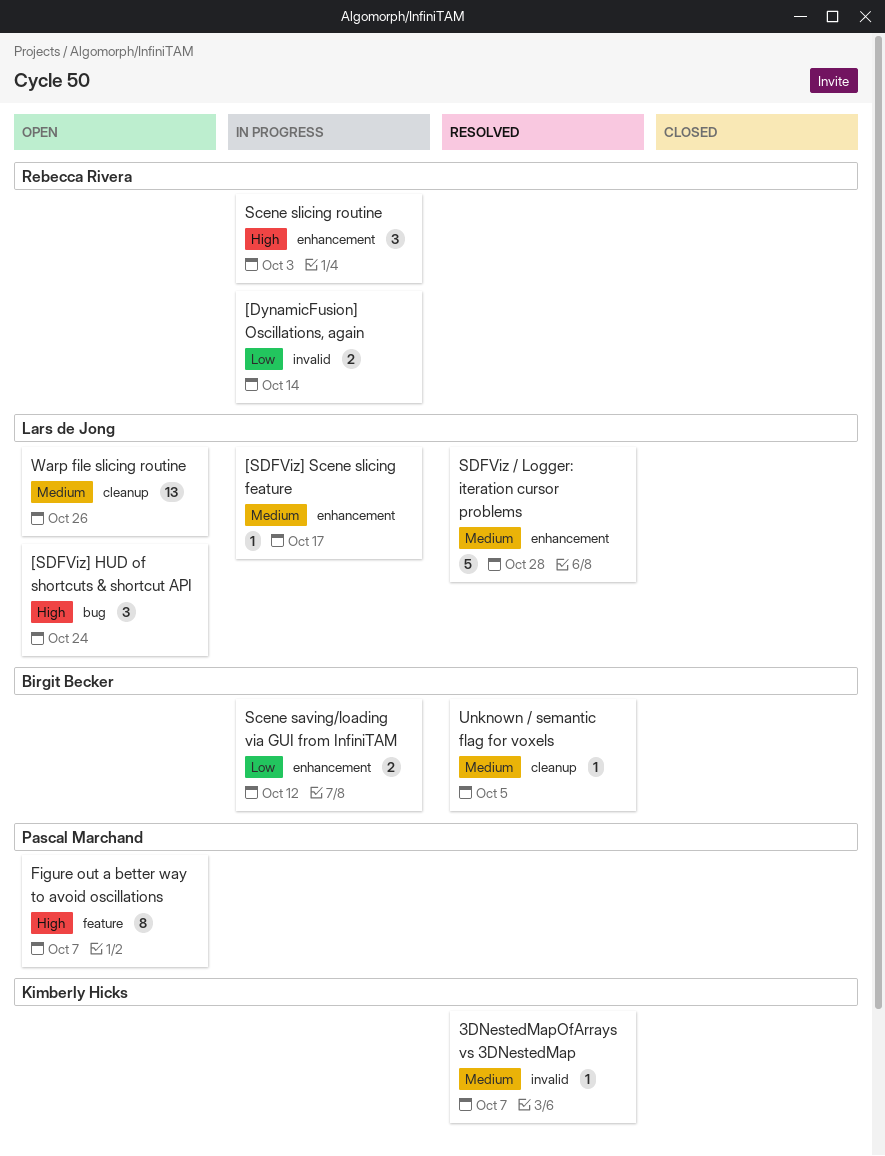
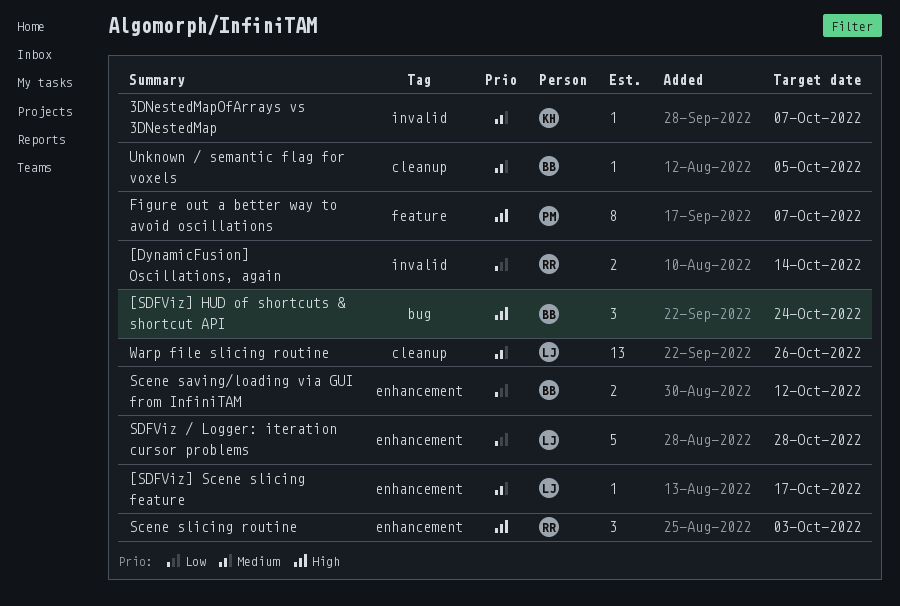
[SDFViz] HUD of shortcuts & shortcut API, owner: Lars de Jong -> Birgit Becker
SDFViz / Logger: iteration cursor problems, priority: Medium -> Low

